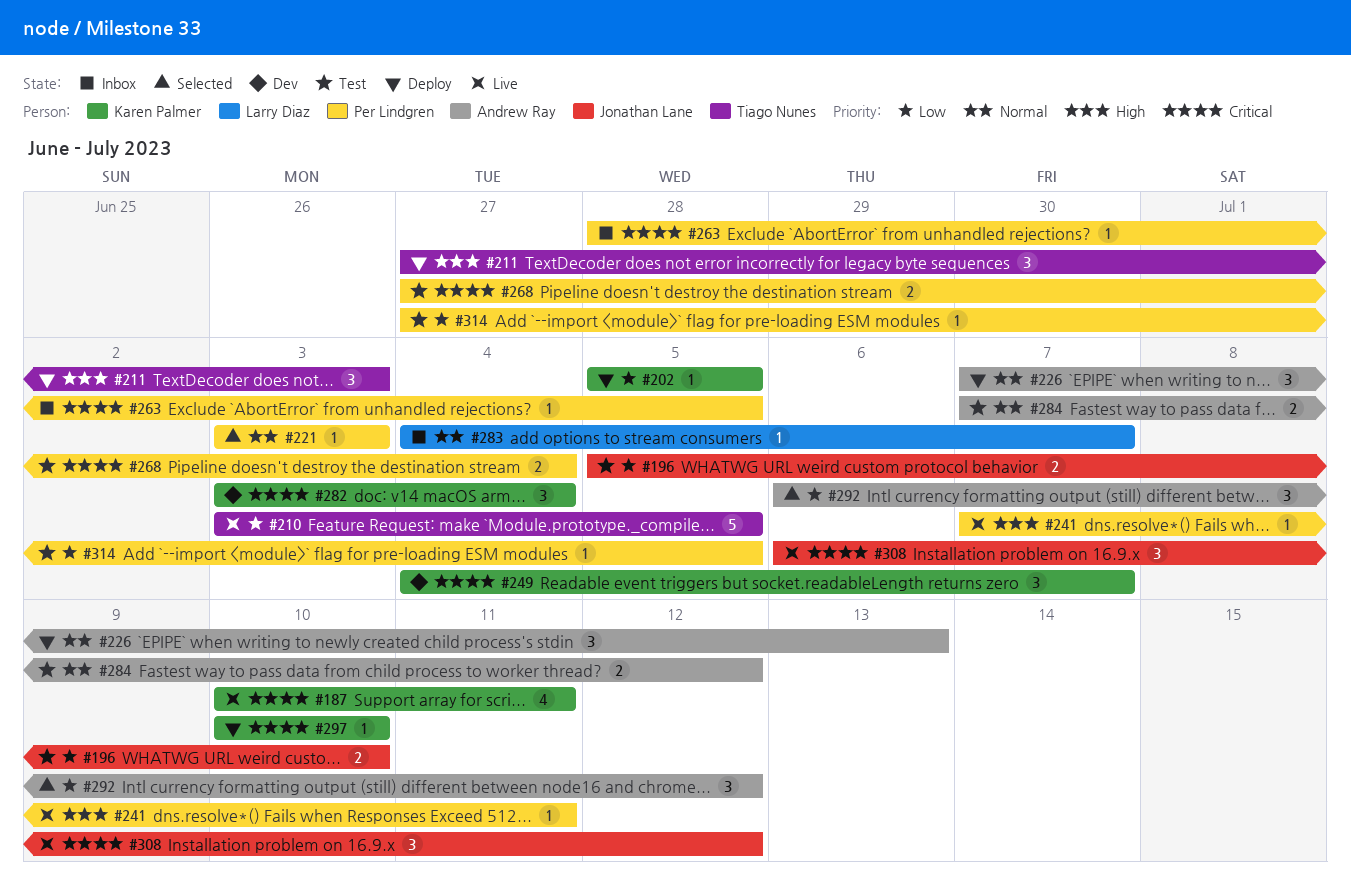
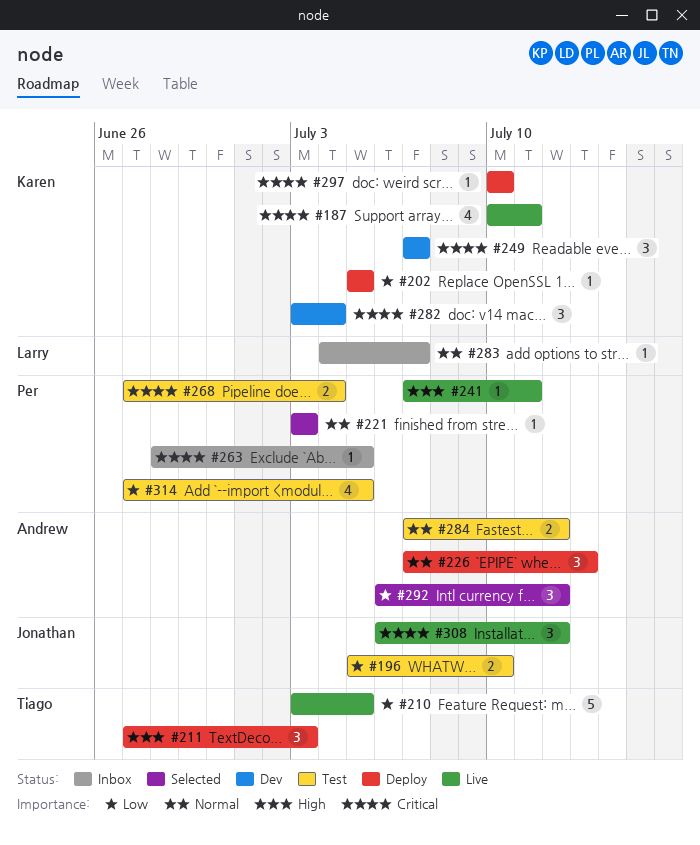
#249, start: Jul 4 -> Jul 7
#314, estimate: 1 -> 4

